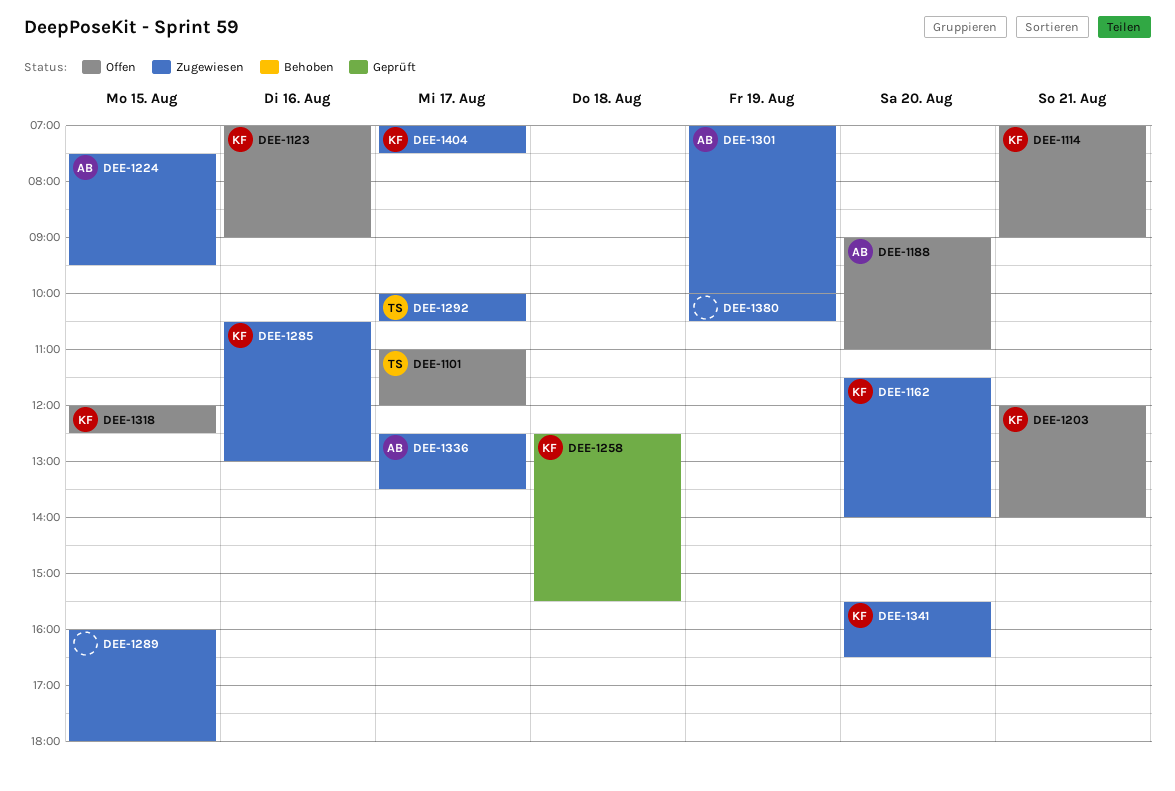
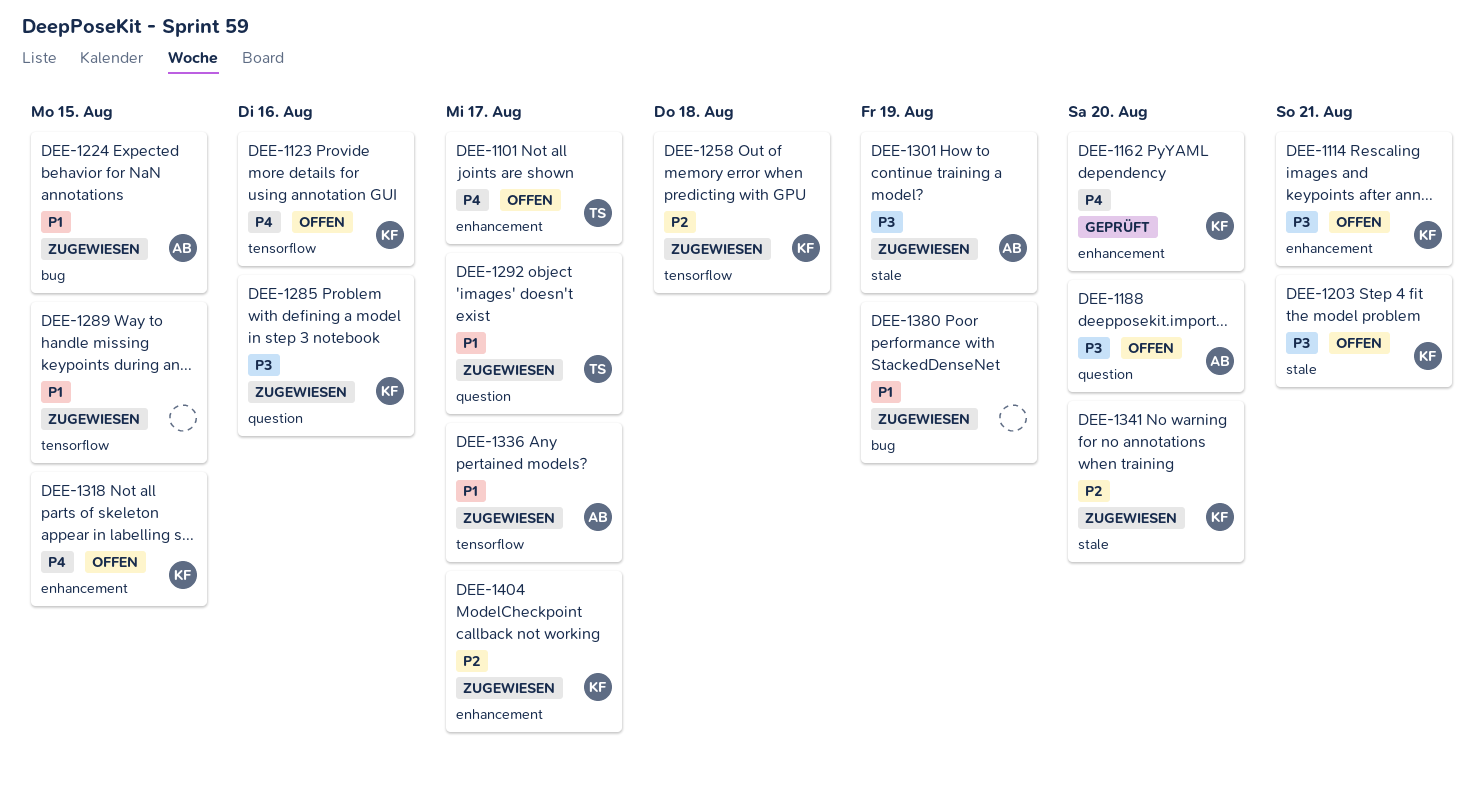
DEE-1162, status: Zugewiesen -> Geprüft
DEE-1258, status: Geprüft -> Zugewiesen

